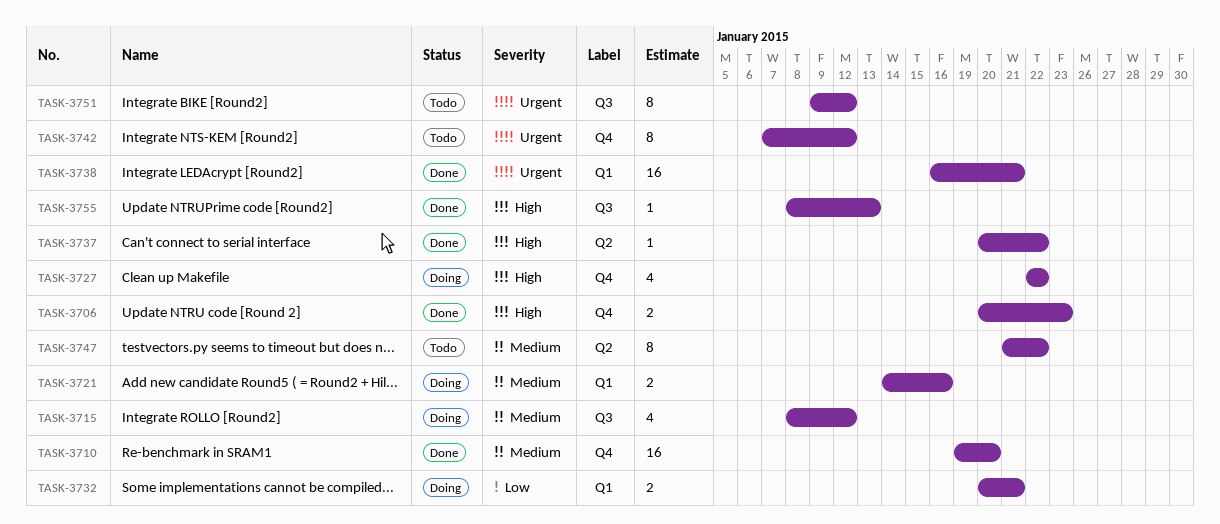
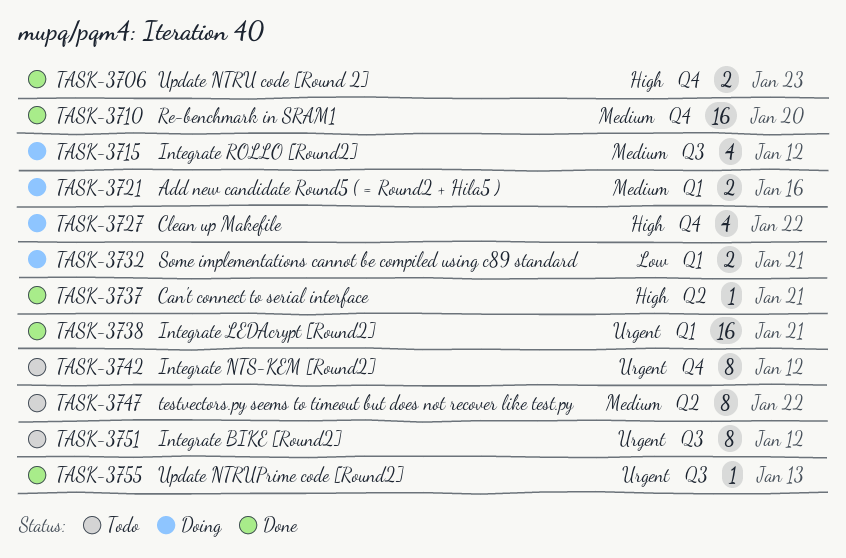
TASK-3737, due: Jan 22 -> Jan 21
TASK-3755, priority: High -> Urgent

